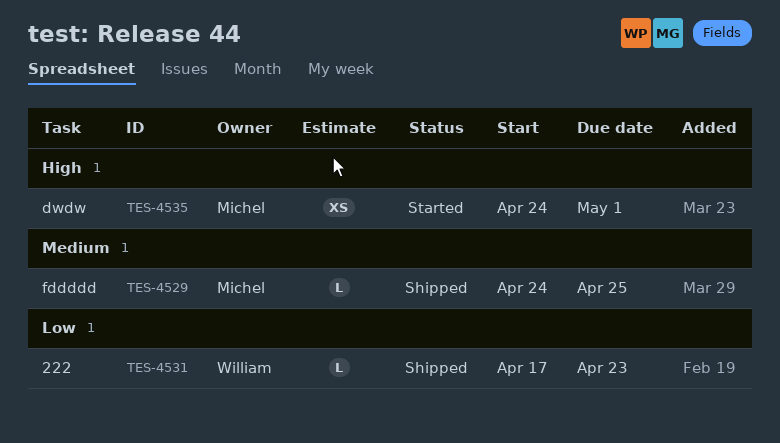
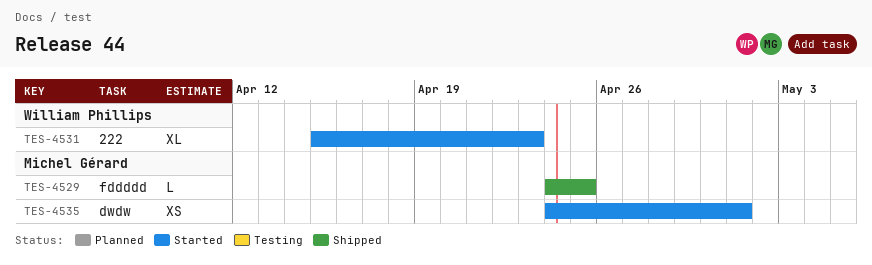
TES-4531, status: Shipped -> Started
TES-4531, estimate: L -> XL
TES-4531, start: Apr 17 -> Apr 15

